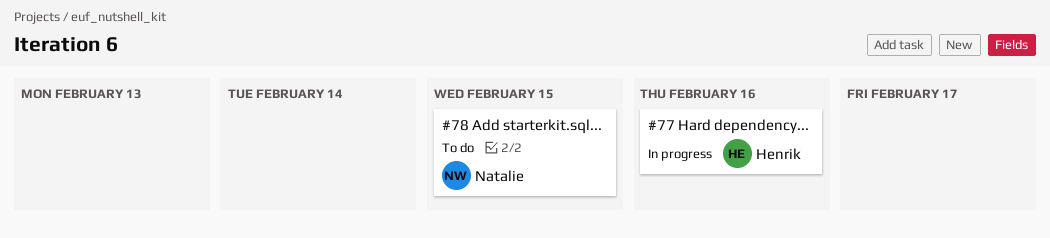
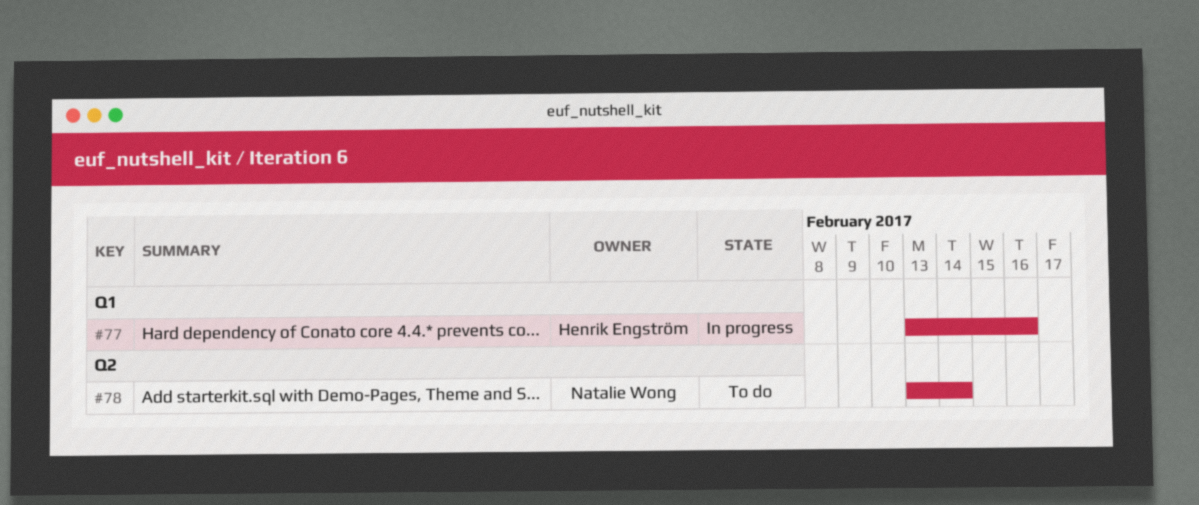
#78, due: Feb 15 -> Feb 14

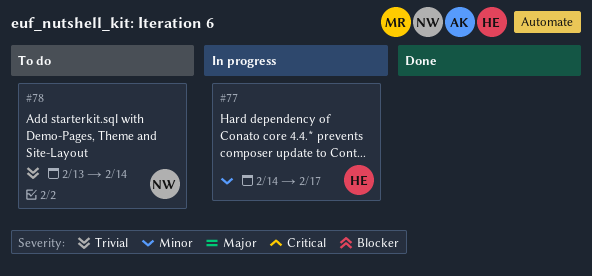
#77, start: Feb 13 -> Feb 14
#77, due: Feb 16 -> Feb 17

